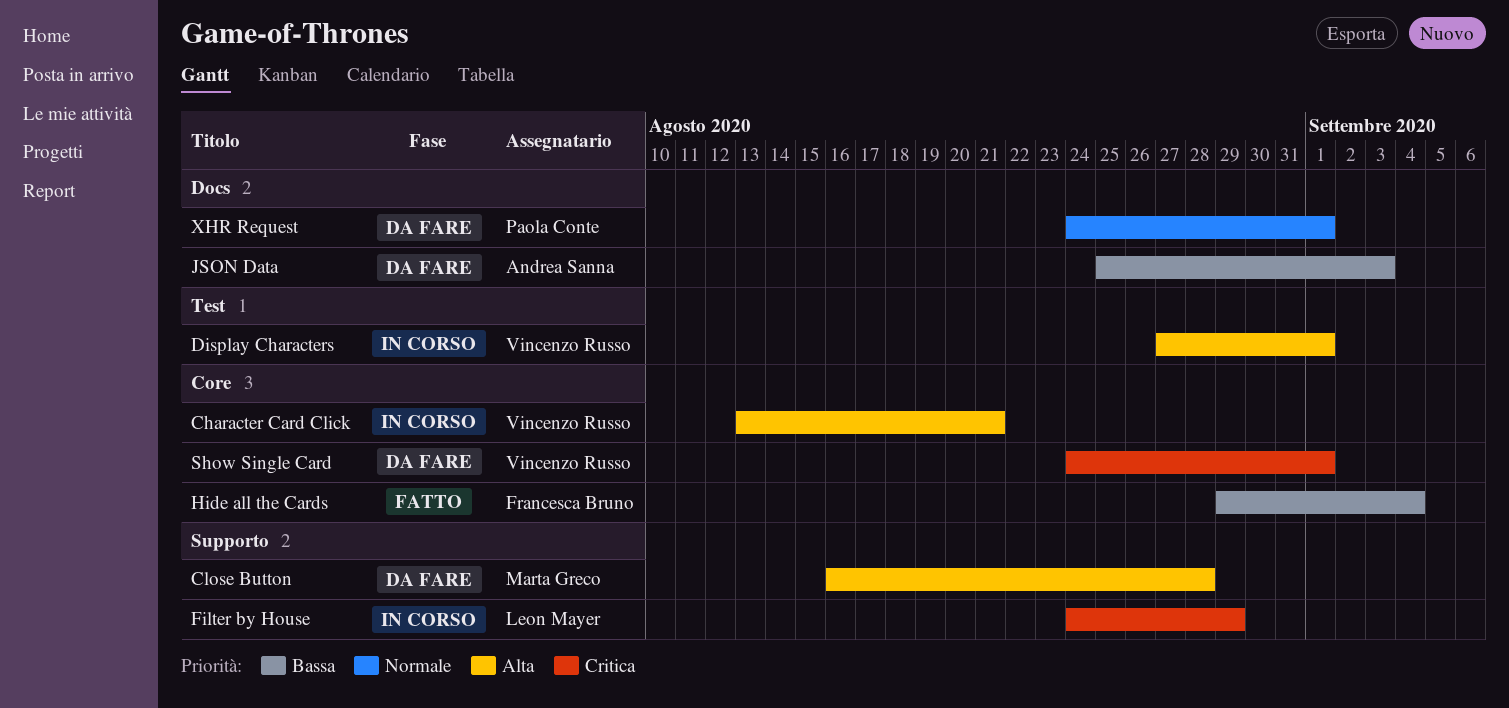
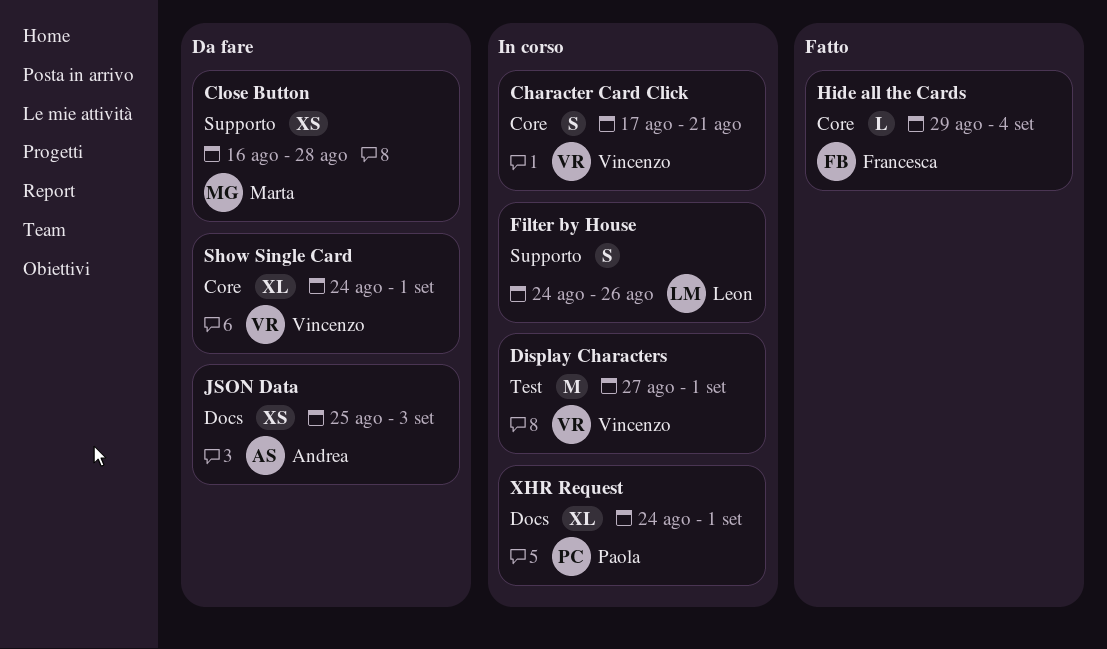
Character Card Click, start: Aug 13 -> Aug 17
Filter by House, due: Aug 29 -> Aug 26
XHR Request, status: Da fare -> In corso

